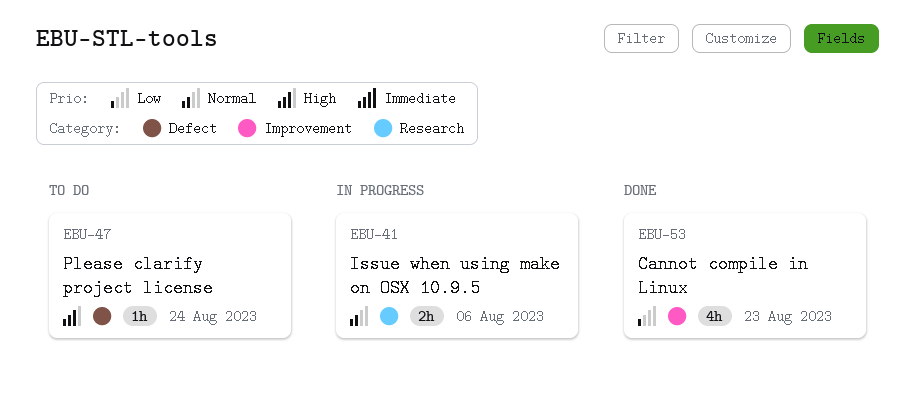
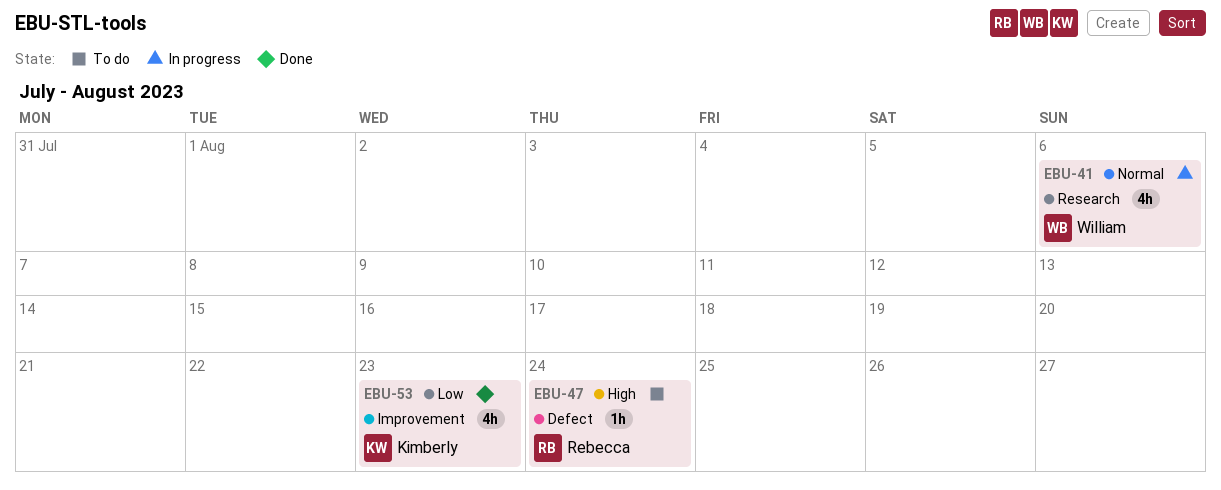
EBU-41, estimate: 2h -> 4h

